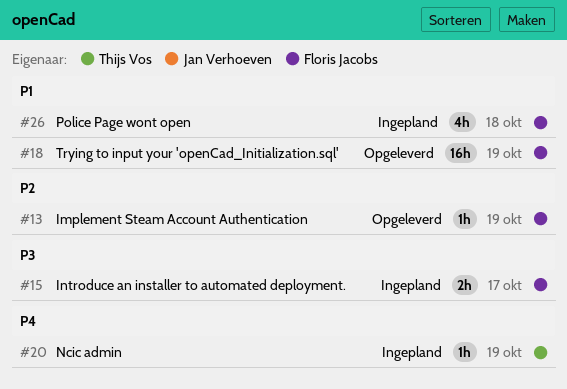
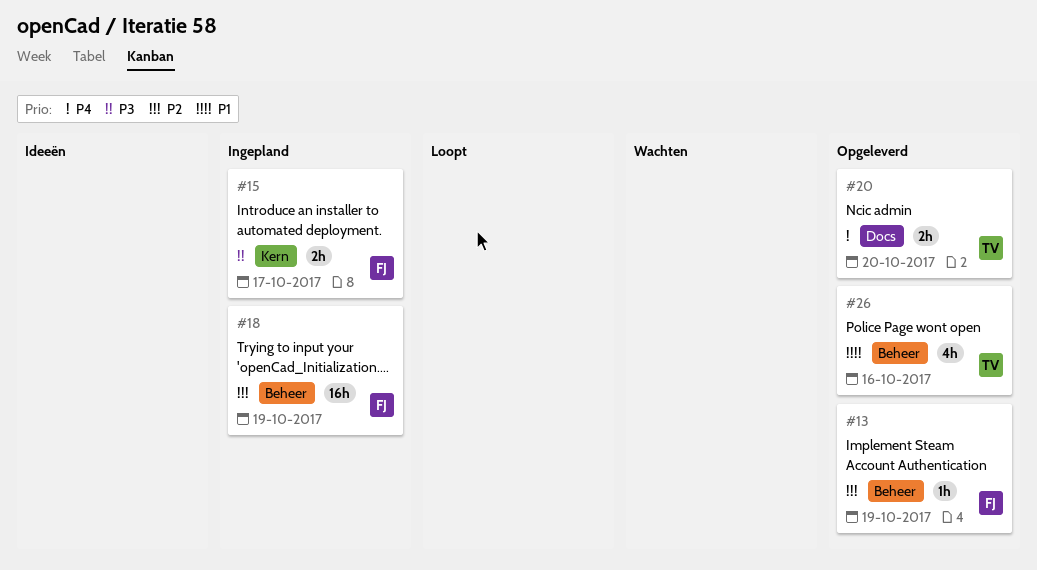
#18, status: Opgeleverd -> Ingepland
#18, priority: P1 -> P2
#20, status: Ingepland -> Opgeleverd
#20, estimate: 1h -> 2h
#20, due: Oct 19 -> Oct 20
#26, status: Ingepland -> Opgeleverd
#26, owner: Floris Jacobs -> Thijs Vos
#26, due: Oct 18 -> Oct 16

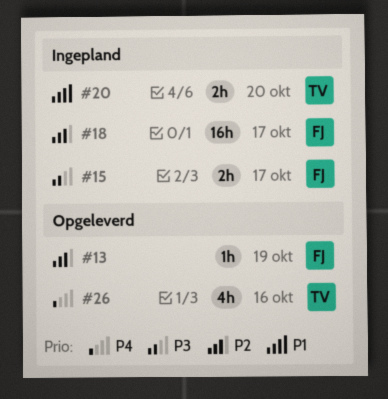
#18, due: Oct 19 -> Oct 17
#20, status: Opgeleverd -> Ingepland
#20, priority: P4 -> P1
#26, priority: P1 -> P4

